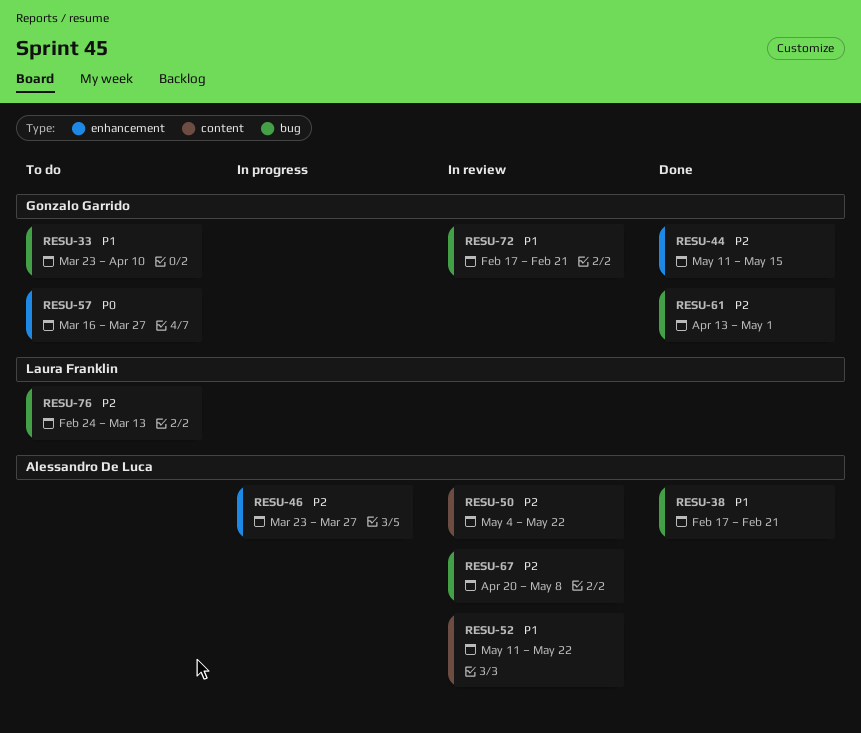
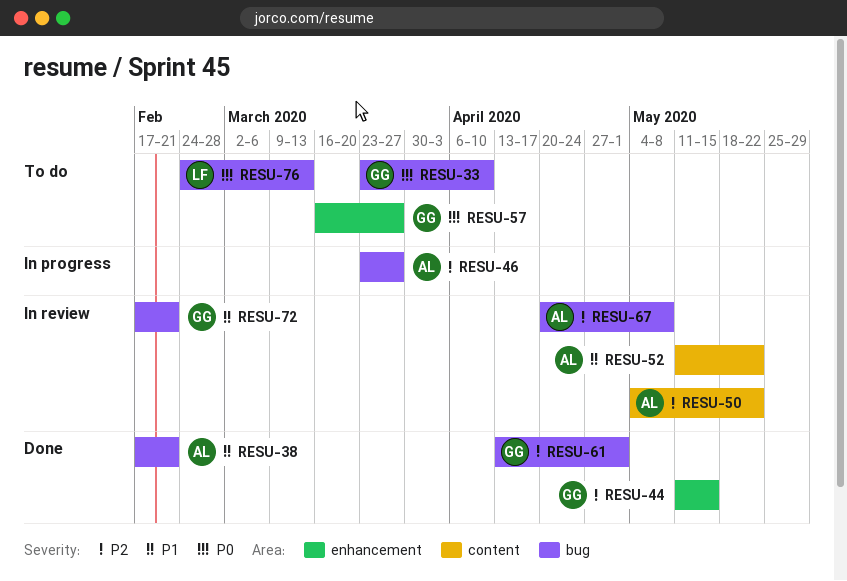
RESU-33, priority: P1 -> P0
RESU-46, label: enhancement -> bug
RESU-76, priority: P2 -> P0

